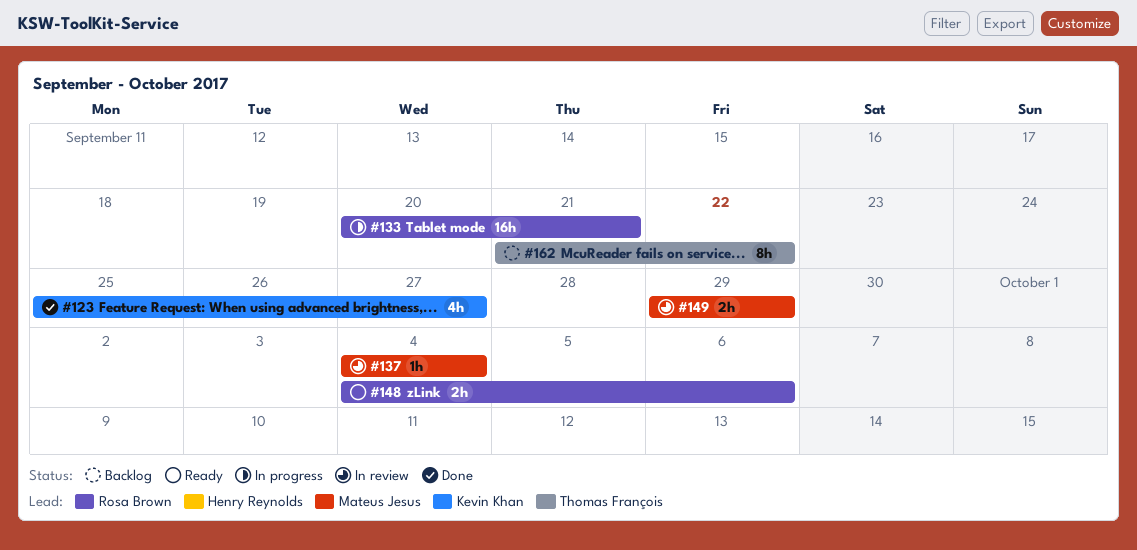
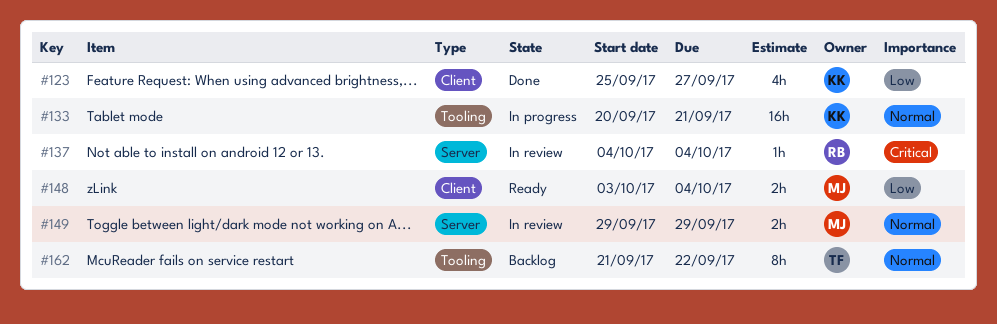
#133, owner: Rosa Brown -> Kevin Khan
#137, owner: Mateus Jesus -> Rosa Brown
#148, owner: Rosa Brown -> Mateus Jesus
#148, start: Oct 4 -> Oct 3
#148, due: Oct 6 -> Oct 4

